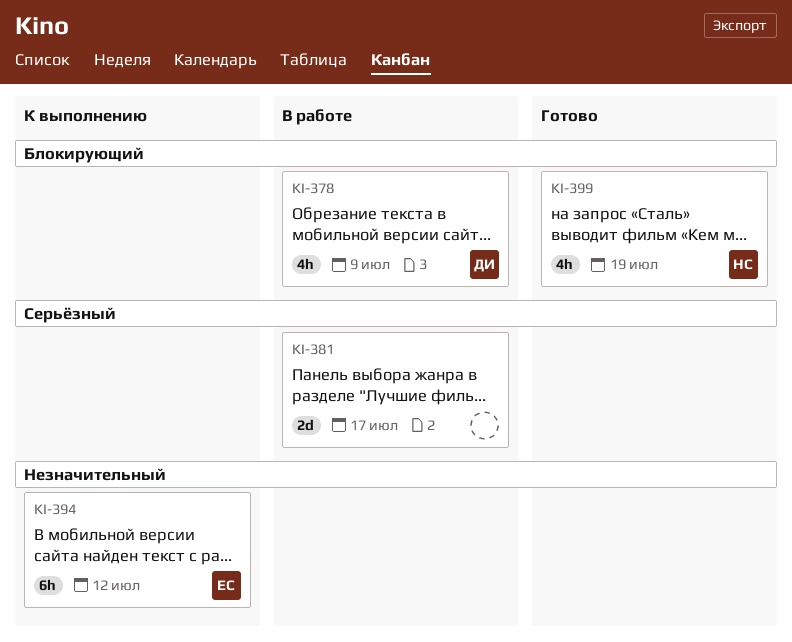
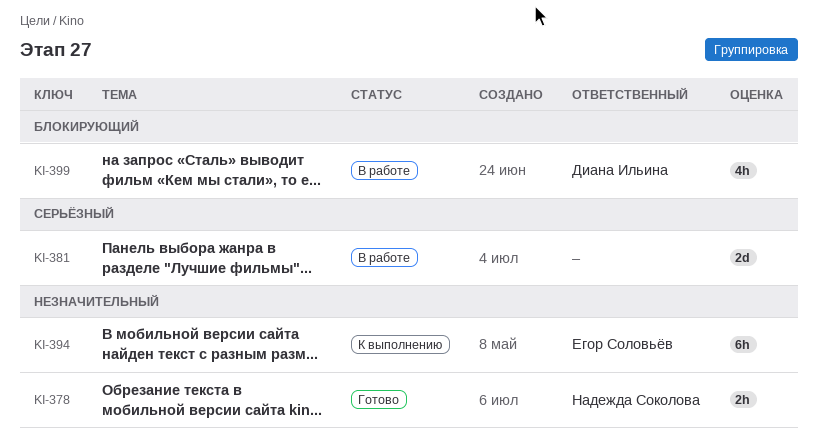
KI-378, status: В работе -> Готово
KI-378, owner: Диана Ильина -> Надежда Соколова
KI-378, priority: Блокирующий -> Незначительный
KI-378, estimate: 4h -> 2h
KI-399, status: Готово -> В работе
KI-399, owner: Надежда Соколова -> Диана Ильина

